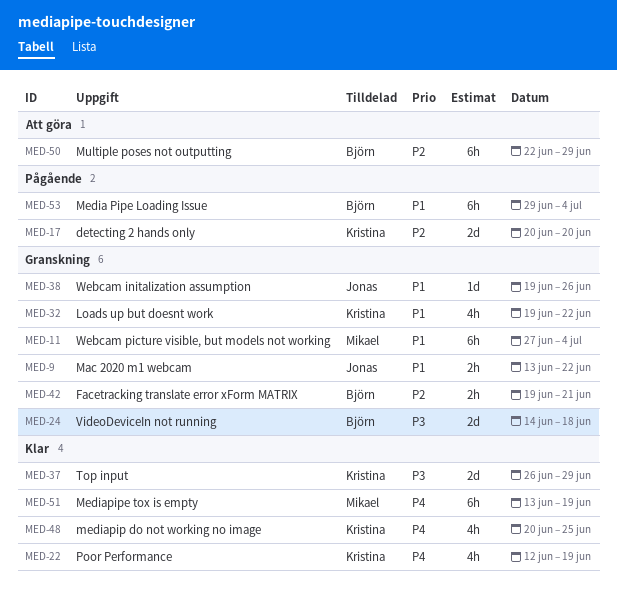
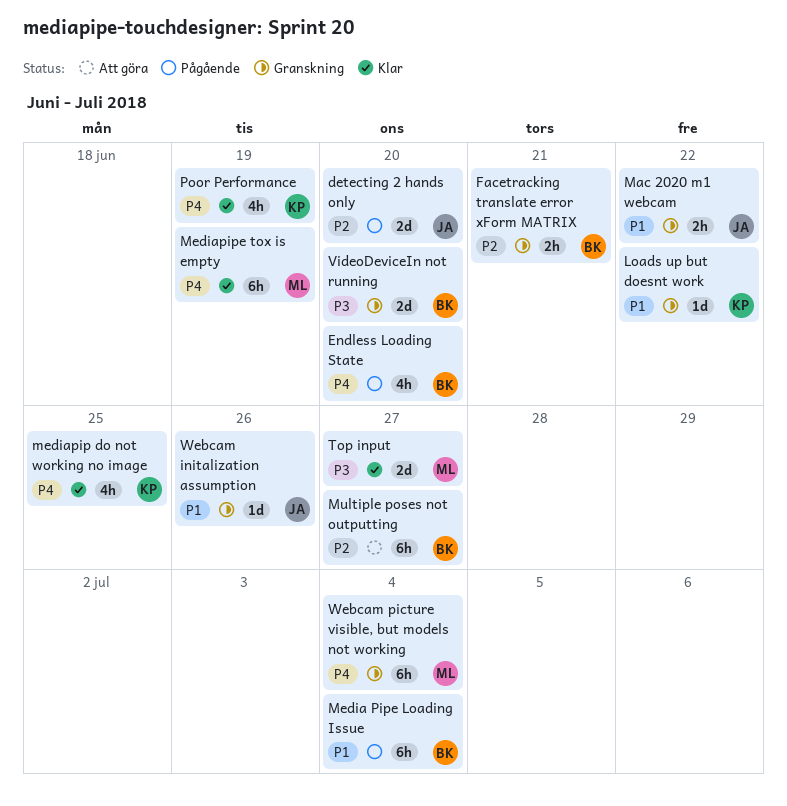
detecting 2 hands only, owner: Kristina -> Jonas
Endless Loading State: none -> present
Loads up but doesnt work, estimate: 4h -> 1d
Multiple poses not outputting, due: Jun 29 -> Jun 27
Top input, owner: Kristina -> Mikael
Top input, due: Jun 29 -> Jun 27
VideoDeviceIn not running, due: Jun 18 -> Jun 20
Webcam picture visible, but models not working, priority: P1 -> P4

